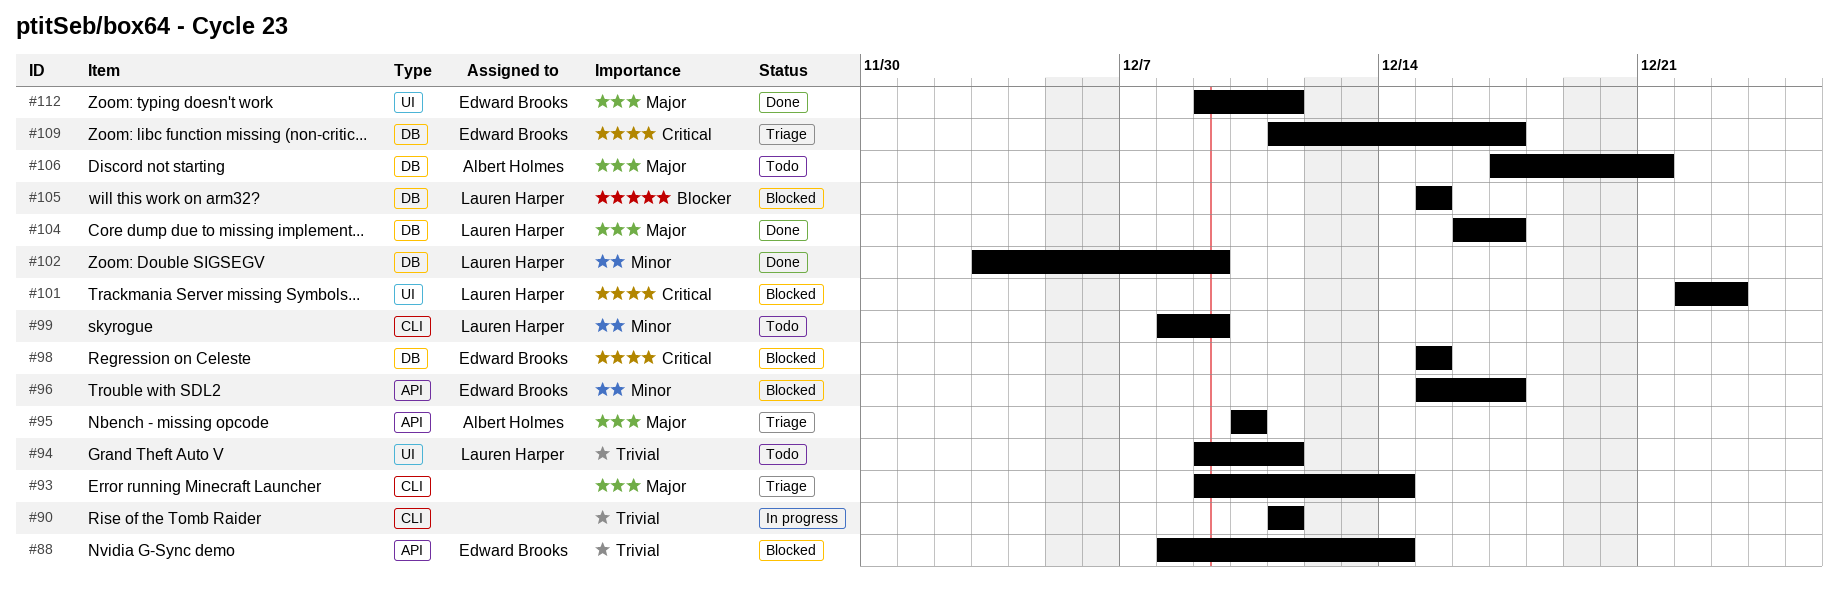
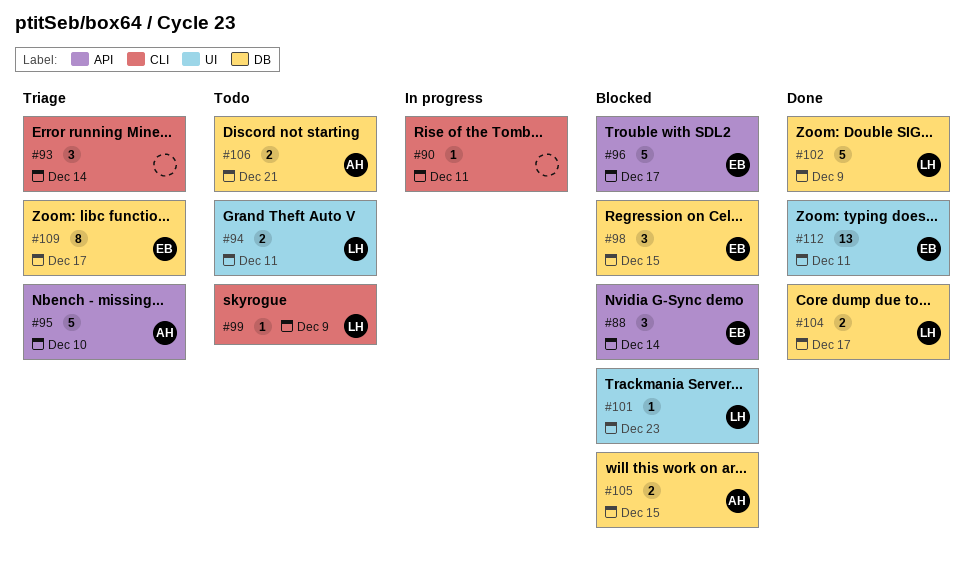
#105, owner: Lauren Harper -> Albert Holmes

